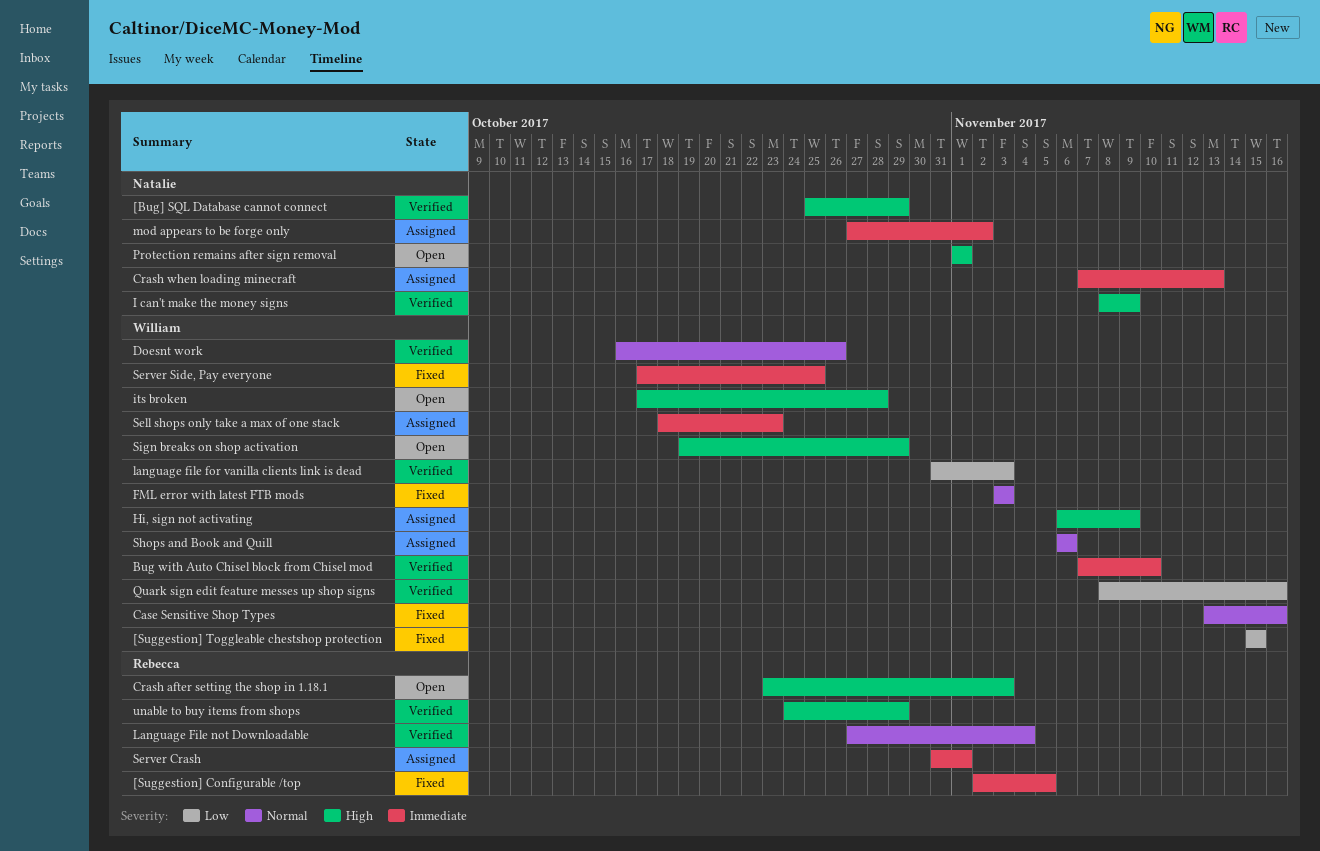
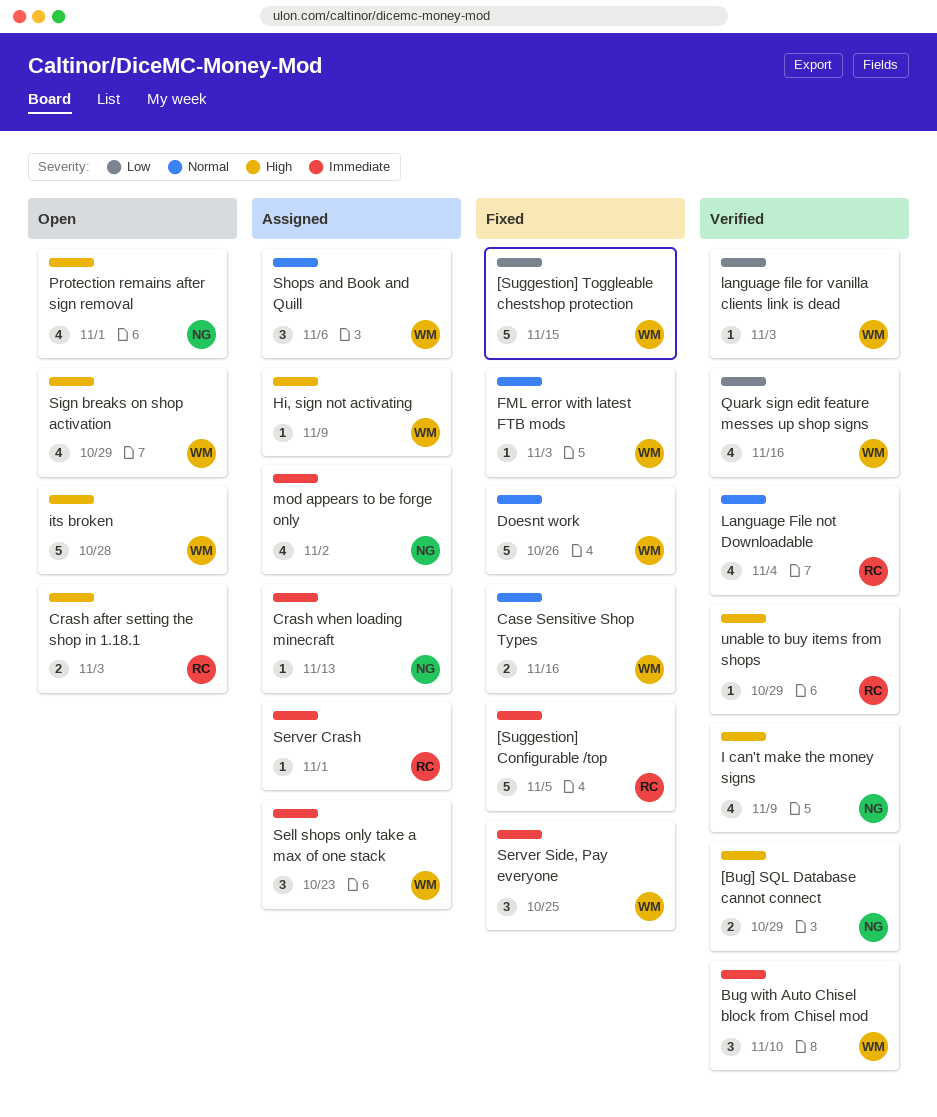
Doesnt work, status: Verified -> Fixed

